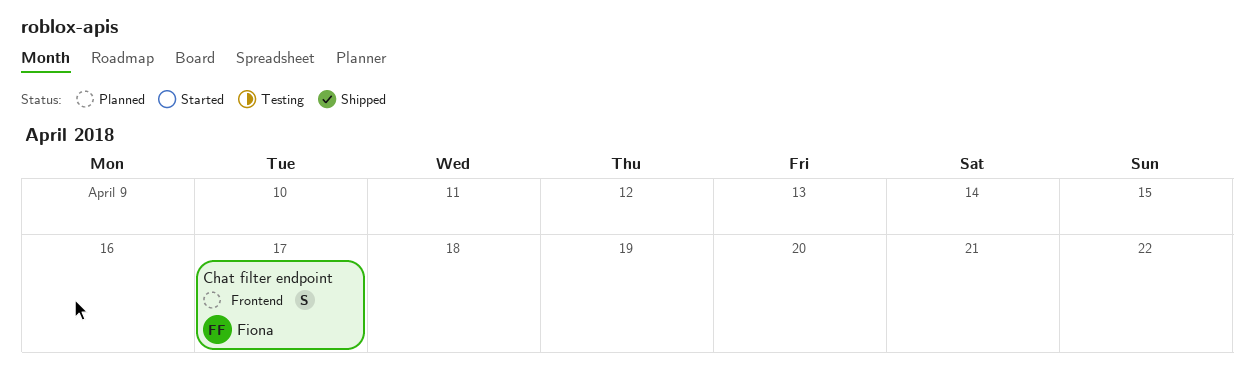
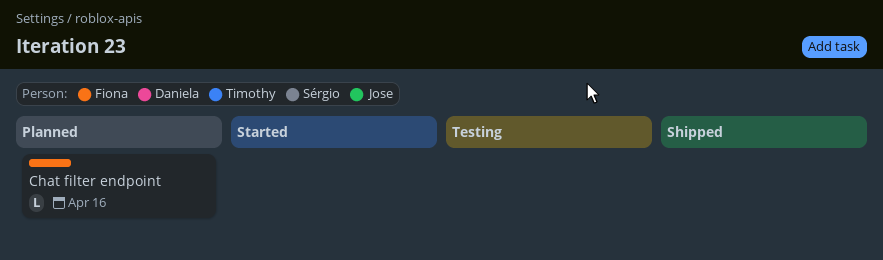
Chat filter endpoint, estimate: S -> L
Chat filter endpoint, due: Apr 17 -> Apr 16

